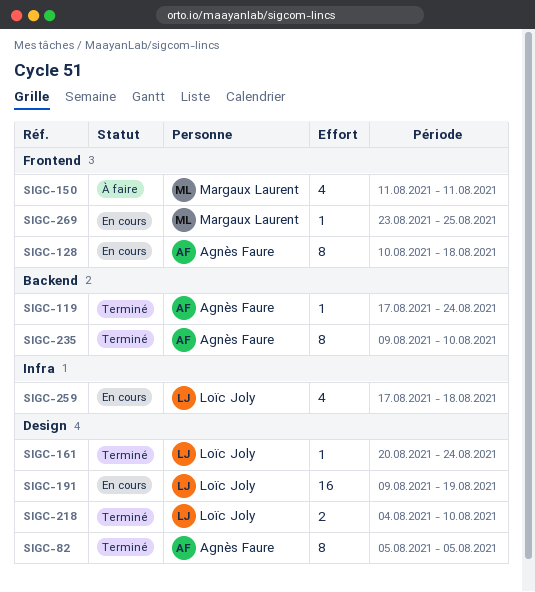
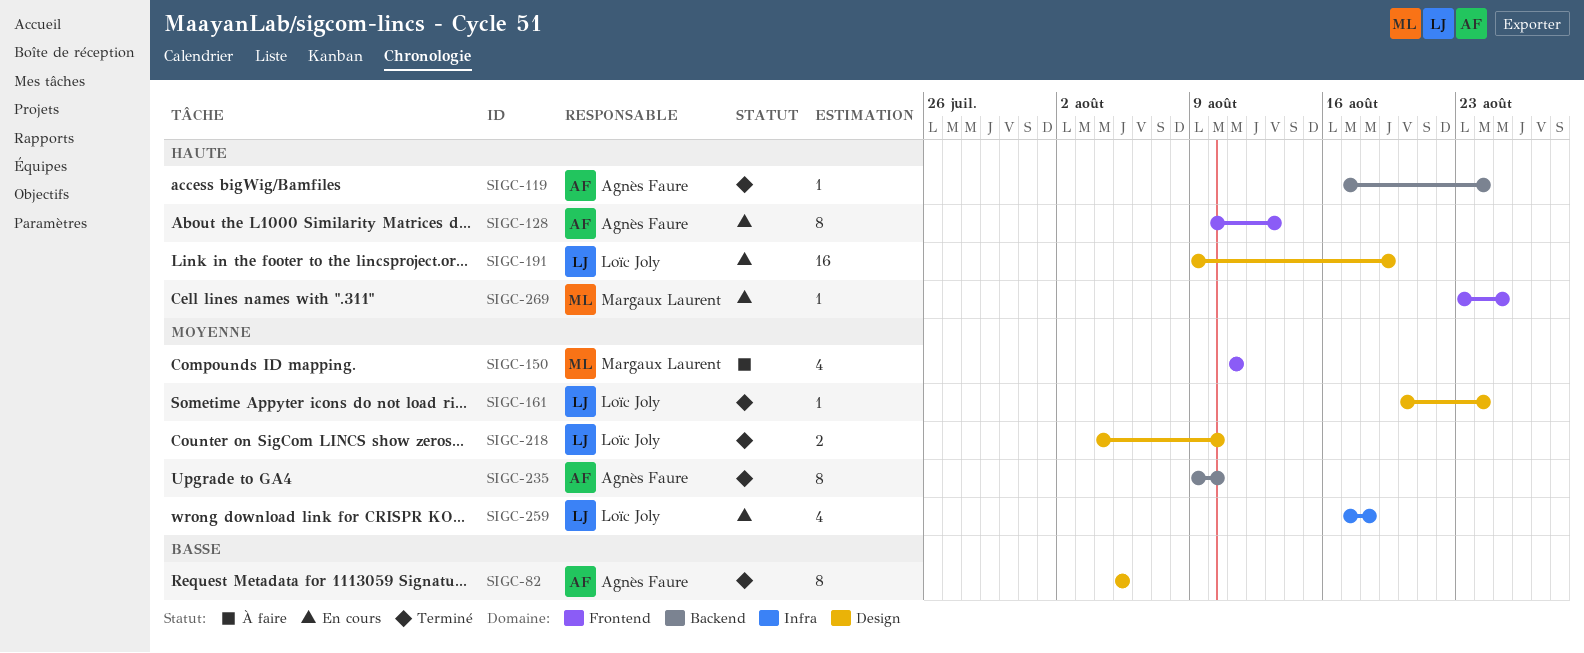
SIGC-128, due: Aug 18 -> Aug 13

